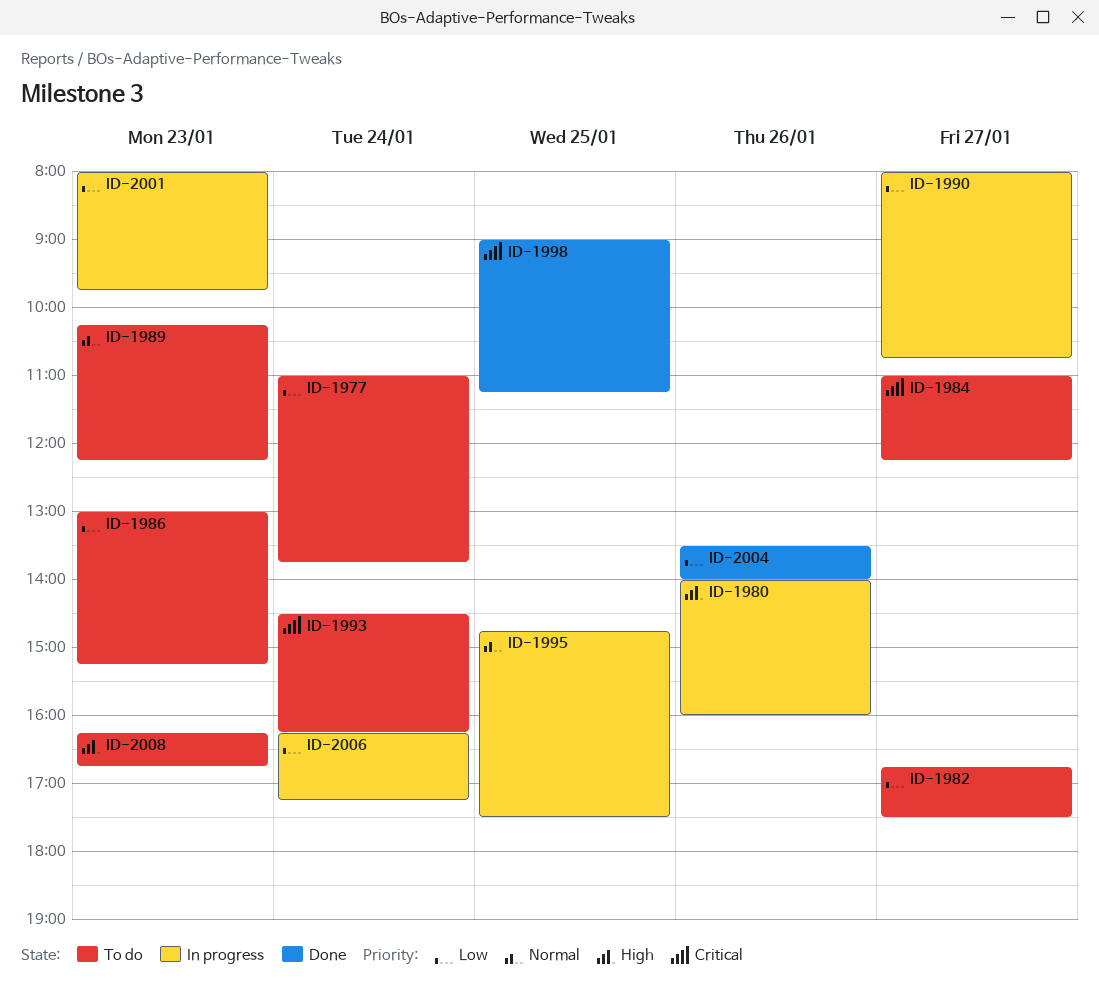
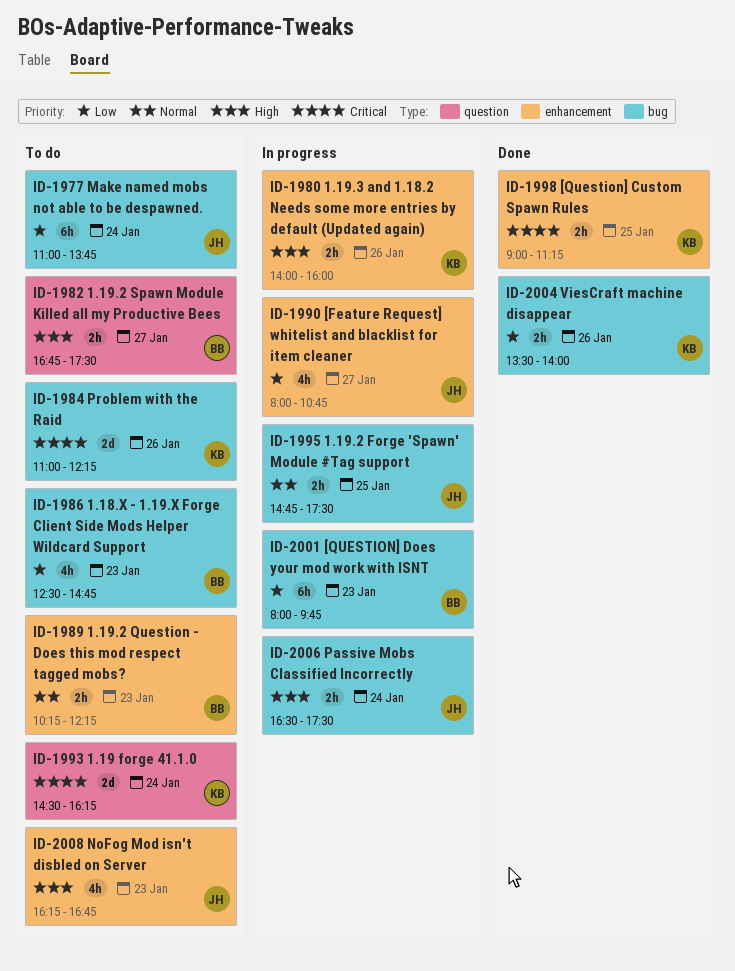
ID-1982, priority: Low -> High
ID-1984, day: Jan 27 -> Jan 26
ID-1986, begins: 13:00 -> 12:30
ID-1986, ends: 15:15 -> 14:45
ID-2006, priority: Low -> High
ID-2006, begins: 16:15 -> 16:30
ID-2006, ends: 17:15 -> 17:30

